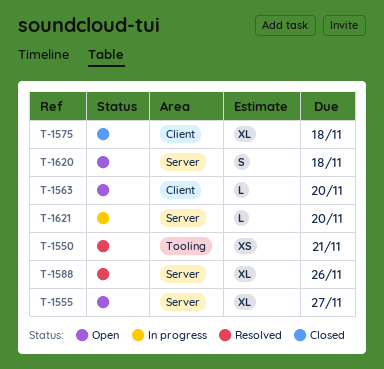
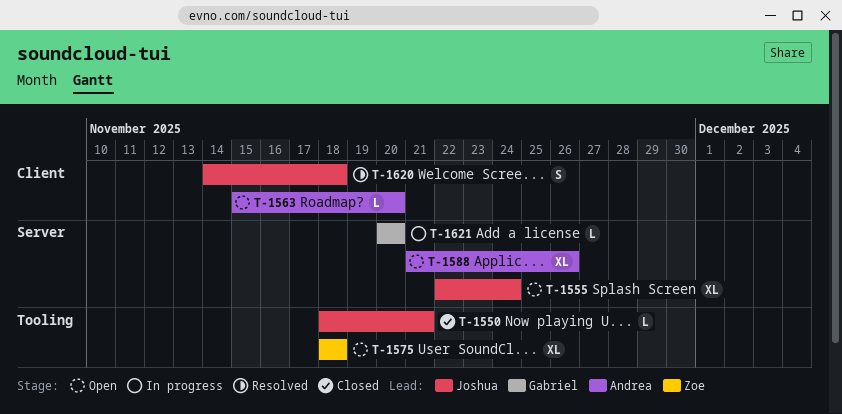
T-1550, status: Resolved -> Closed
T-1550, estimate: XS -> L
T-1555, due: Nov 27 -> Nov 24
T-1575, status: Closed -> Open
T-1575, label: Client -> Tooling
T-1588, status: Resolved -> Open
T-1620, status: Open -> Resolved
T-1620, label: Server -> Client

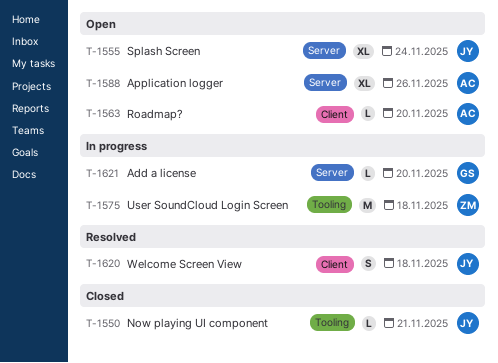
T-1575, status: Open -> In progress
T-1575, estimate: XL -> M

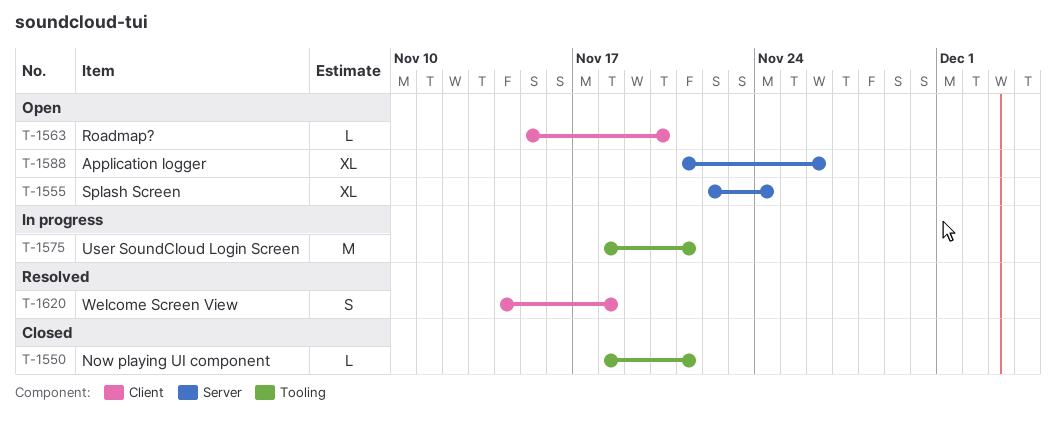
T-1575, due: Nov 18 -> Nov 21
T-1621: present -> none

